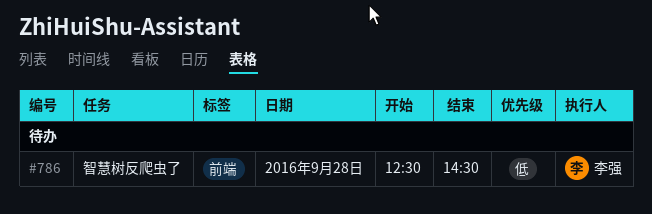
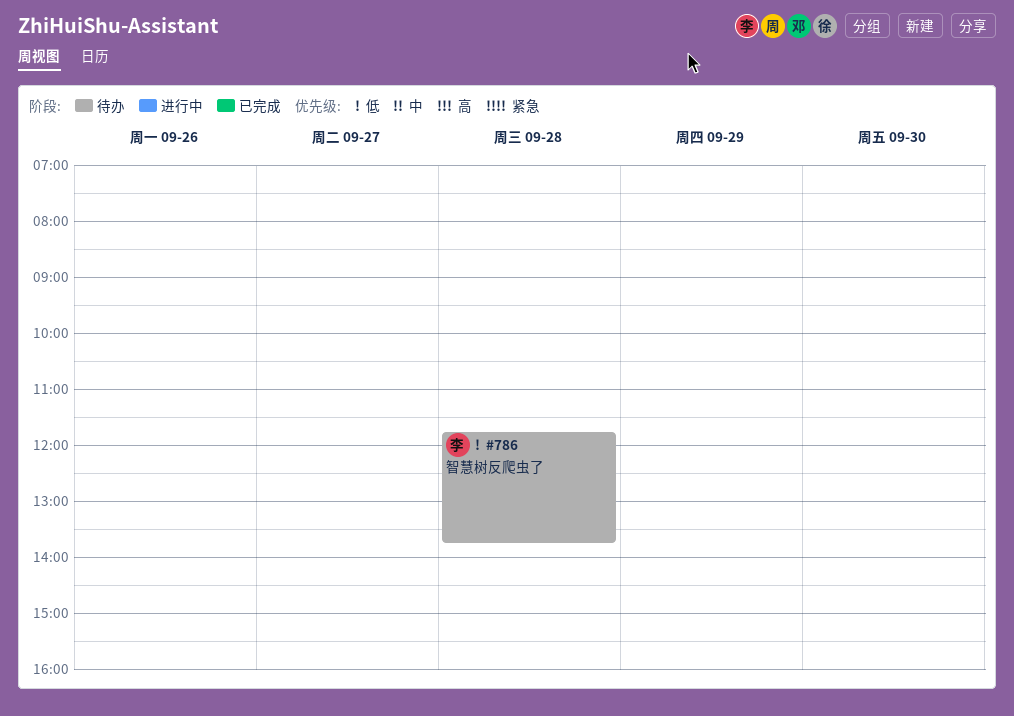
#786, begins: 12:30 -> 11:45
#786, ends: 14:30 -> 13:45

